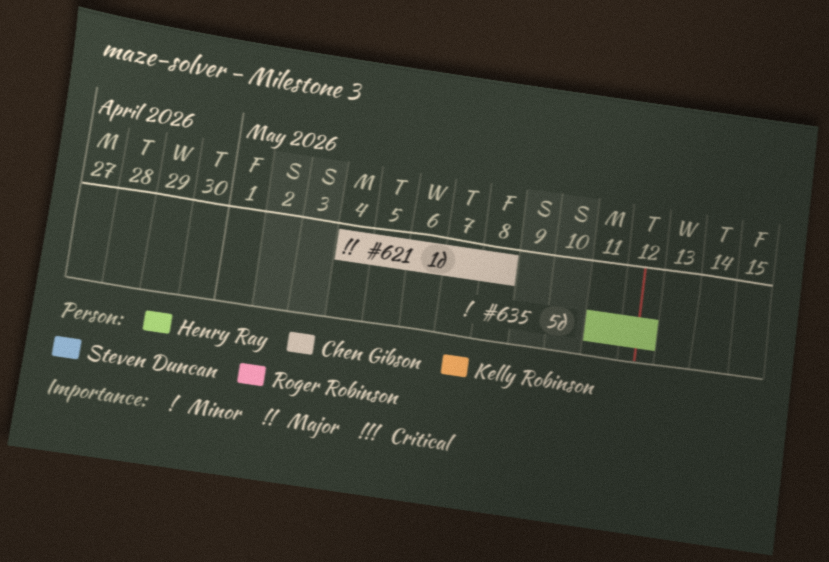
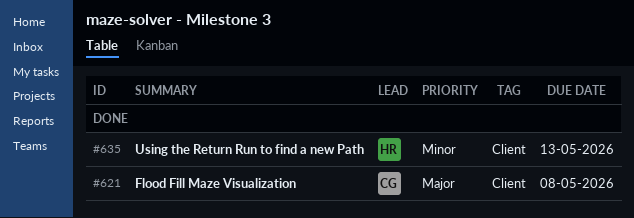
#635, due: May 12 -> May 13

